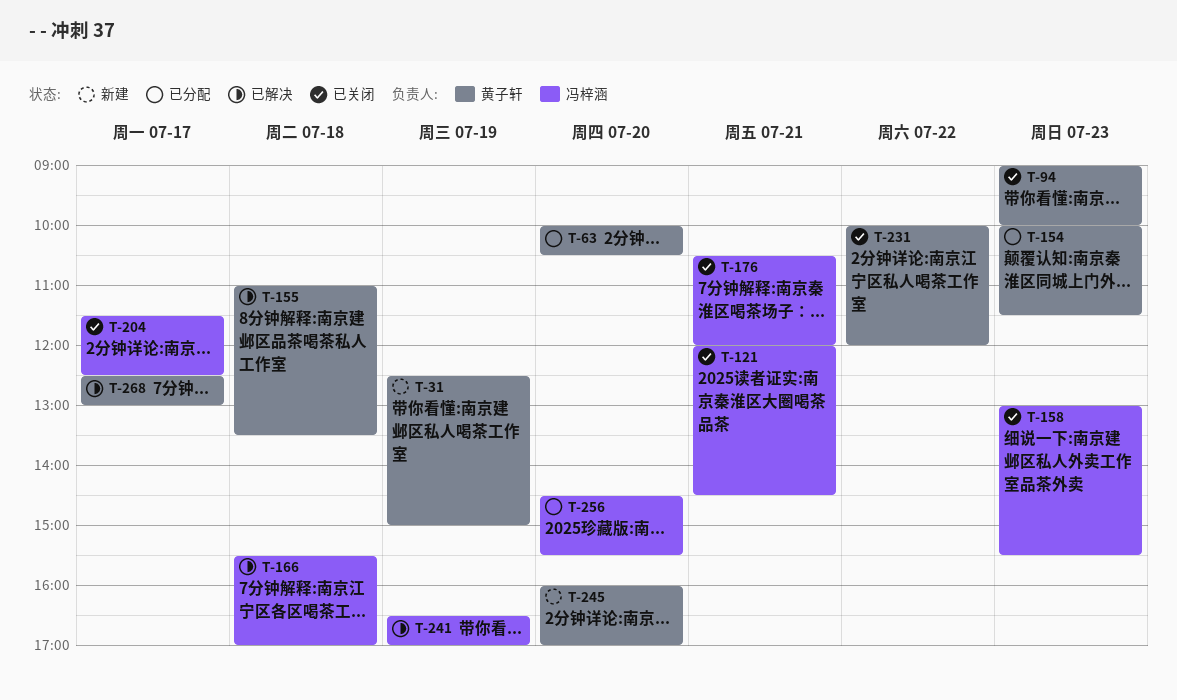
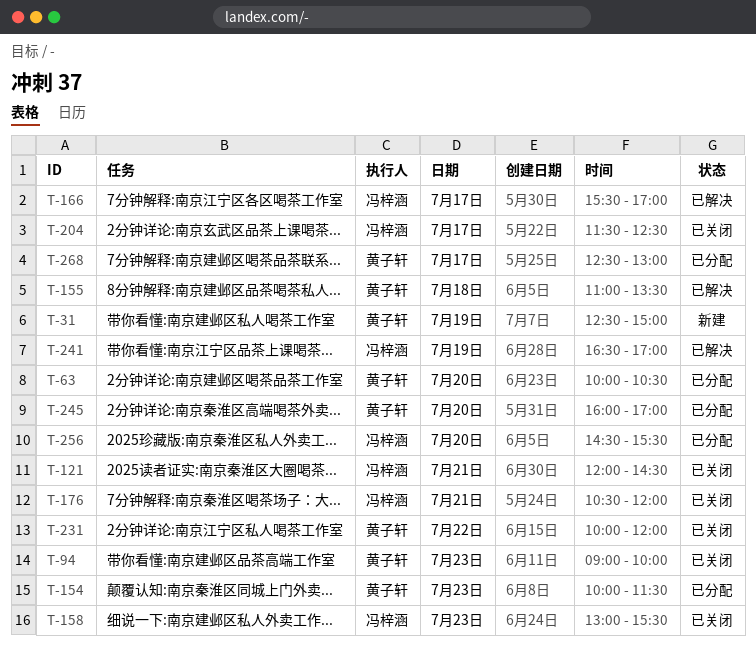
T-166, day: Jul 18 -> Jul 17
T-245, status: 新建 -> 已分配
T-268, status: 已解决 -> 已分配

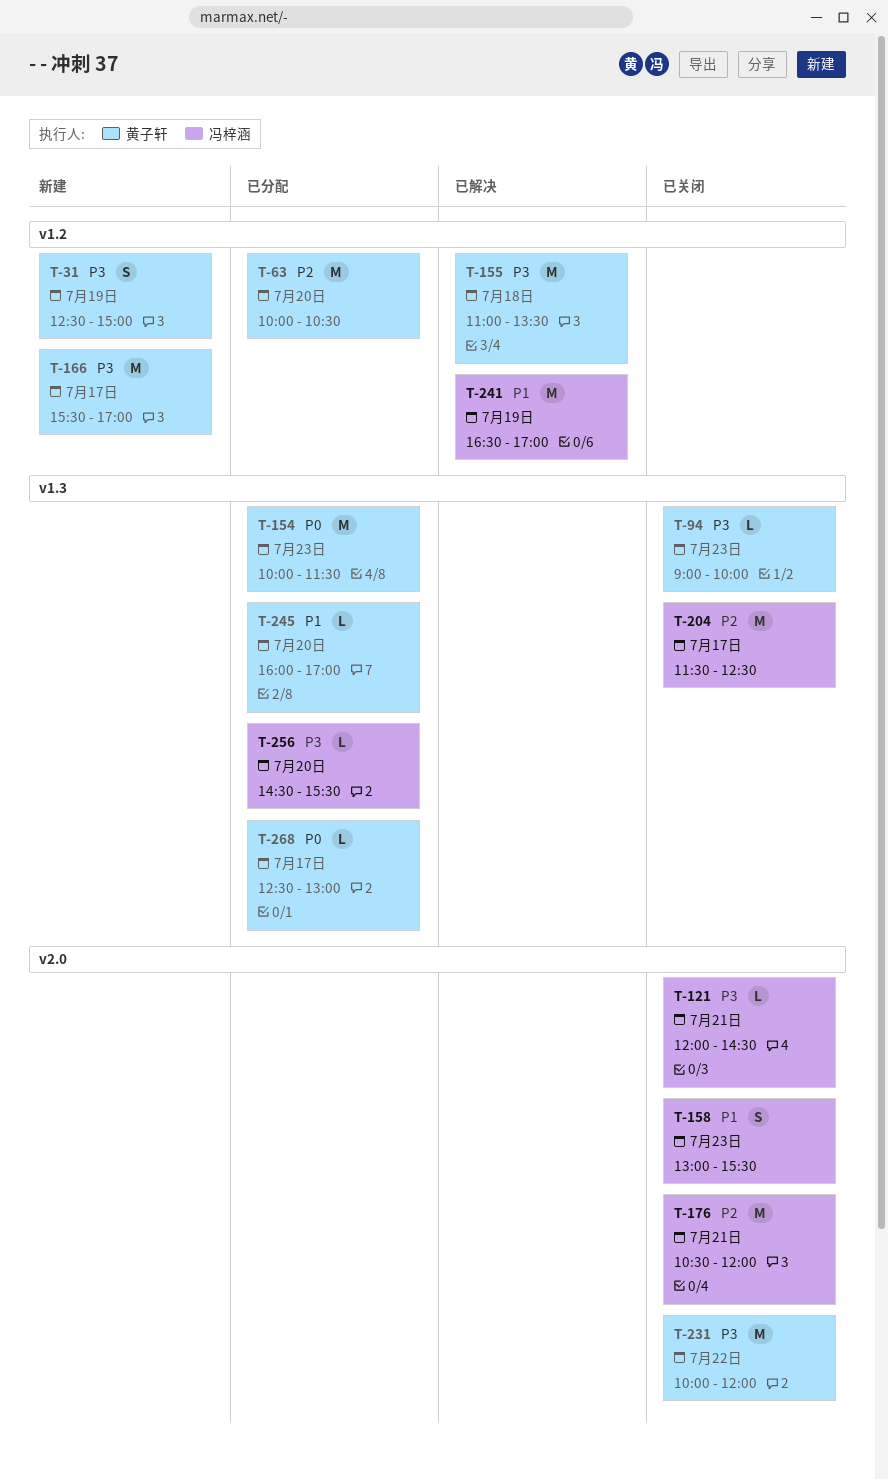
T-166, status: 已解决 -> 新建
T-166, owner: 冯梓涵 -> 黄子轩

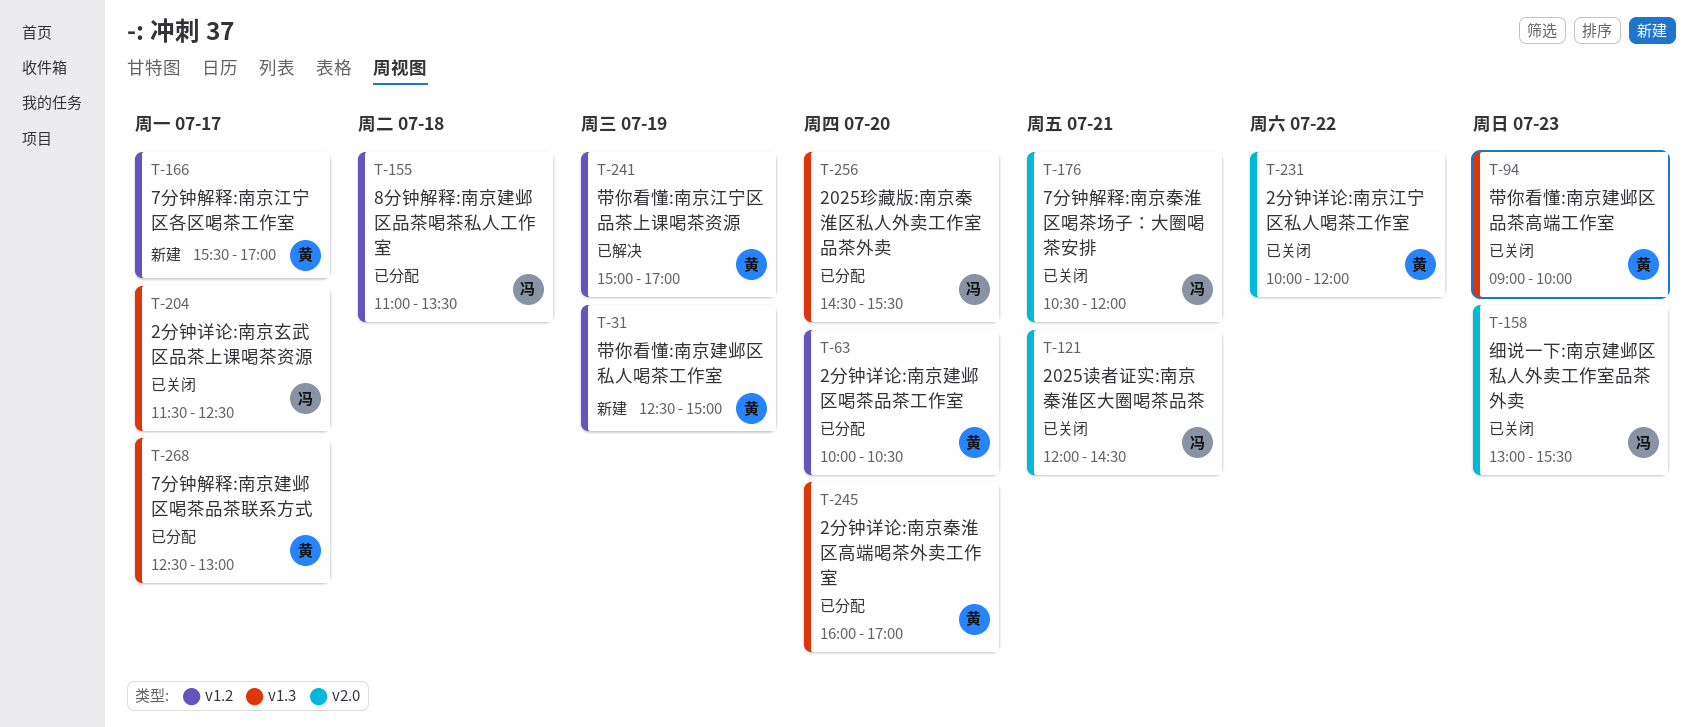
T-154: present -> none
T-155, status: 已解决 -> 已分配
T-155, owner: 黄子轩 -> 冯梓涵
T-241, owner: 冯梓涵 -> 黄子轩
T-241, begins: 16:30 -> 15:00

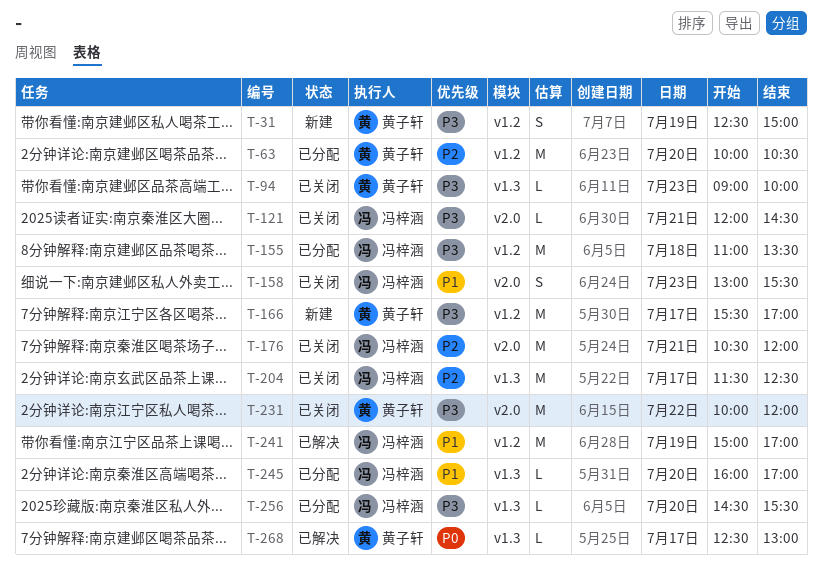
T-241, owner: 黄子轩 -> 冯梓涵
T-245, owner: 黄子轩 -> 冯梓涵
T-268, status: 已分配 -> 已解决

